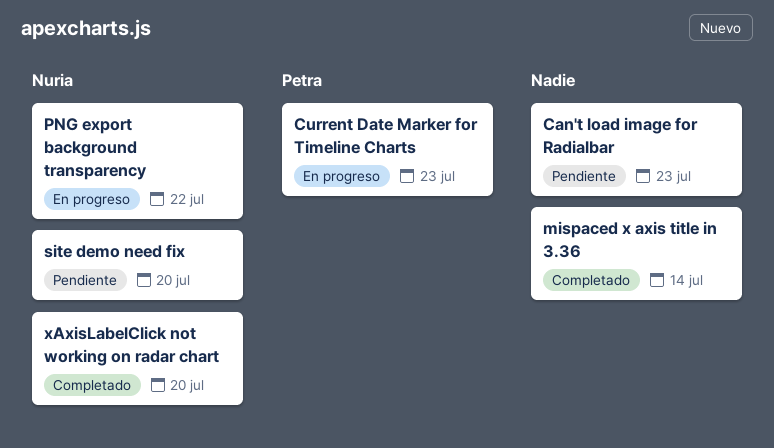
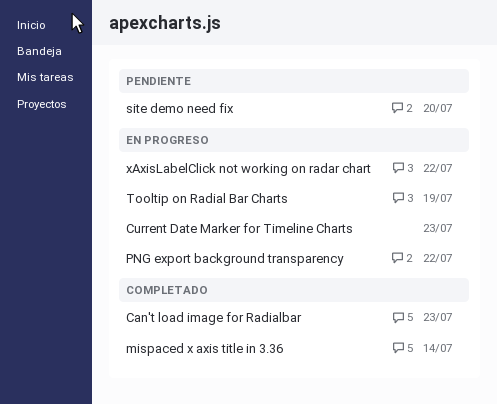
Can't load image for Radialbar, status: Pendiente -> Completado
Tooltip on Radial Bar Charts: none -> present
xAxisLabelClick not working on radar chart, status: Completado -> En progreso
xAxisLabelClick not working on radar chart, due: Jul 20 -> Jul 22

